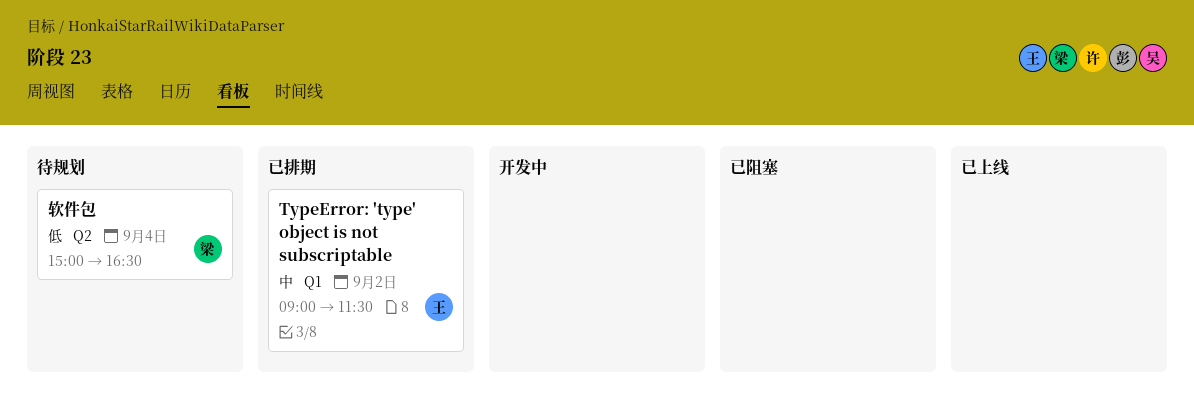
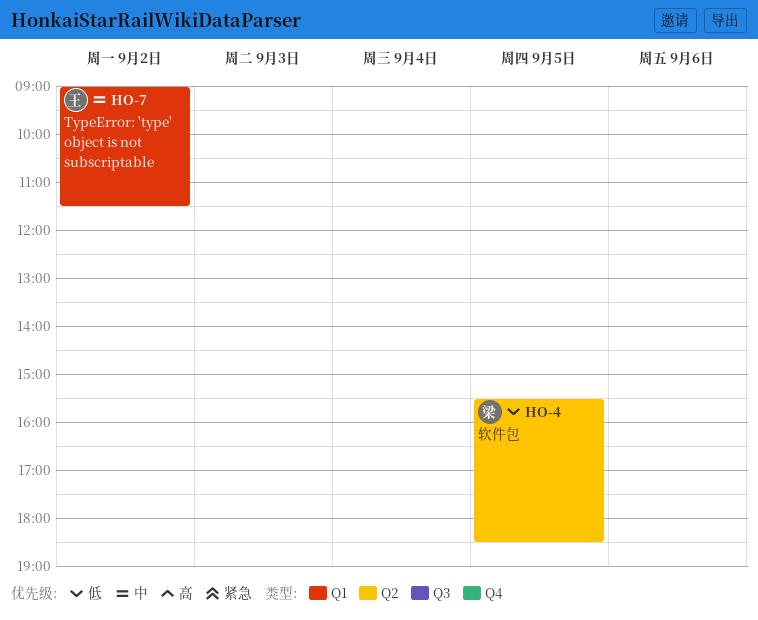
软件包, day: Sep 4 -> Sep 5
软件包, begins: 15:00 -> 15:30
软件包, ends: 16:30 -> 18:30

